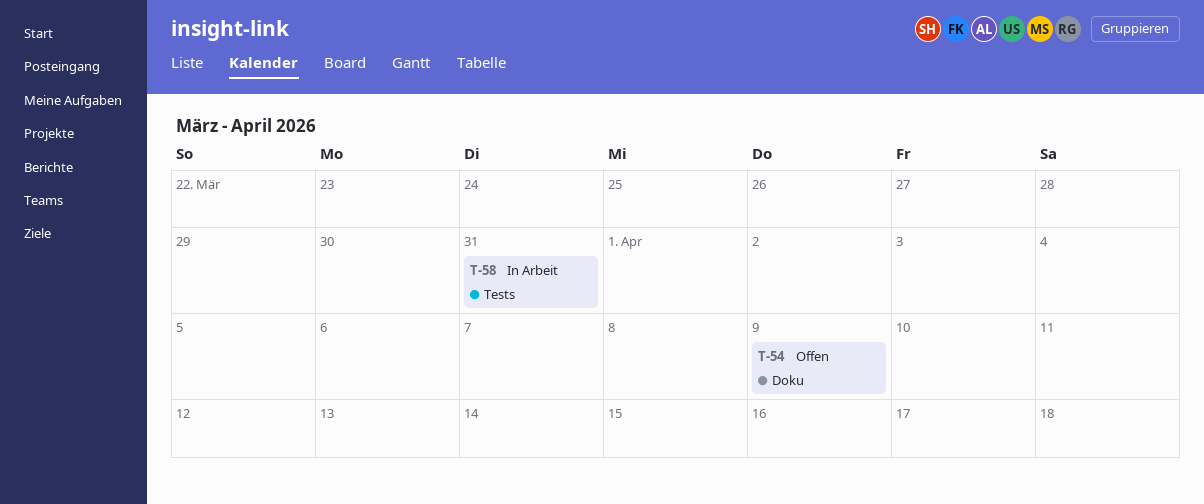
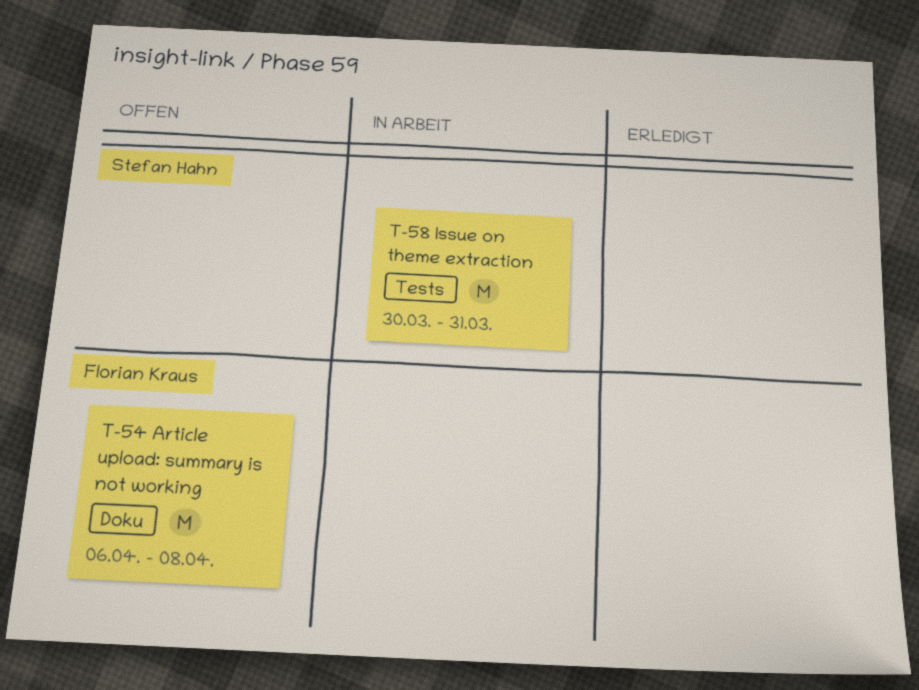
T-54, due: Apr 9 -> Apr 8

